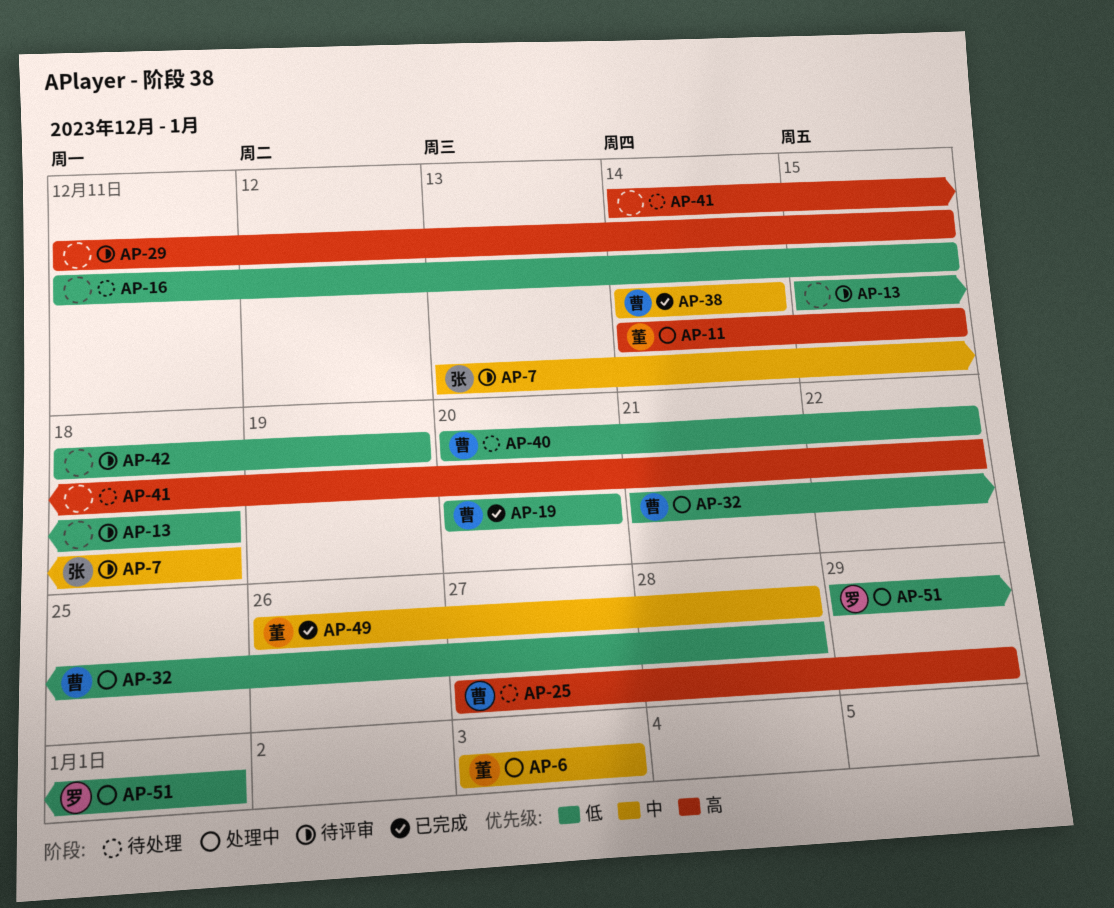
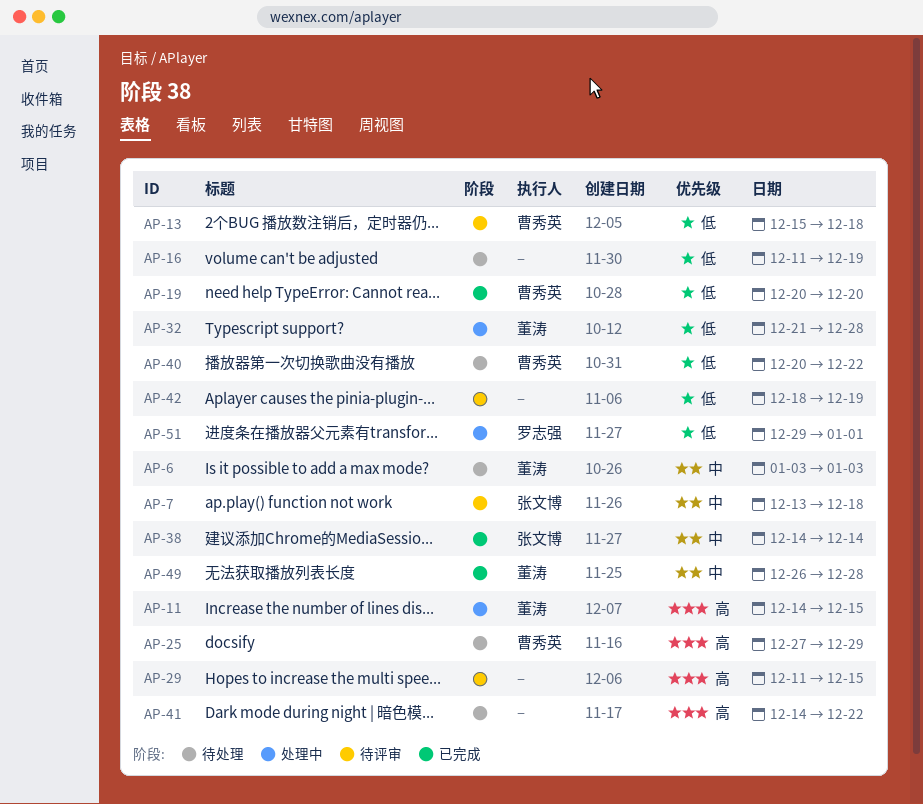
AP-6, status: 处理中 -> 待处理
AP-13, owner: none -> 曹秀英
AP-16, due: Dec 15 -> Dec 19
AP-32, owner: 曹秀英 -> 董涛
AP-38, owner: 曹秀英 -> 张文博

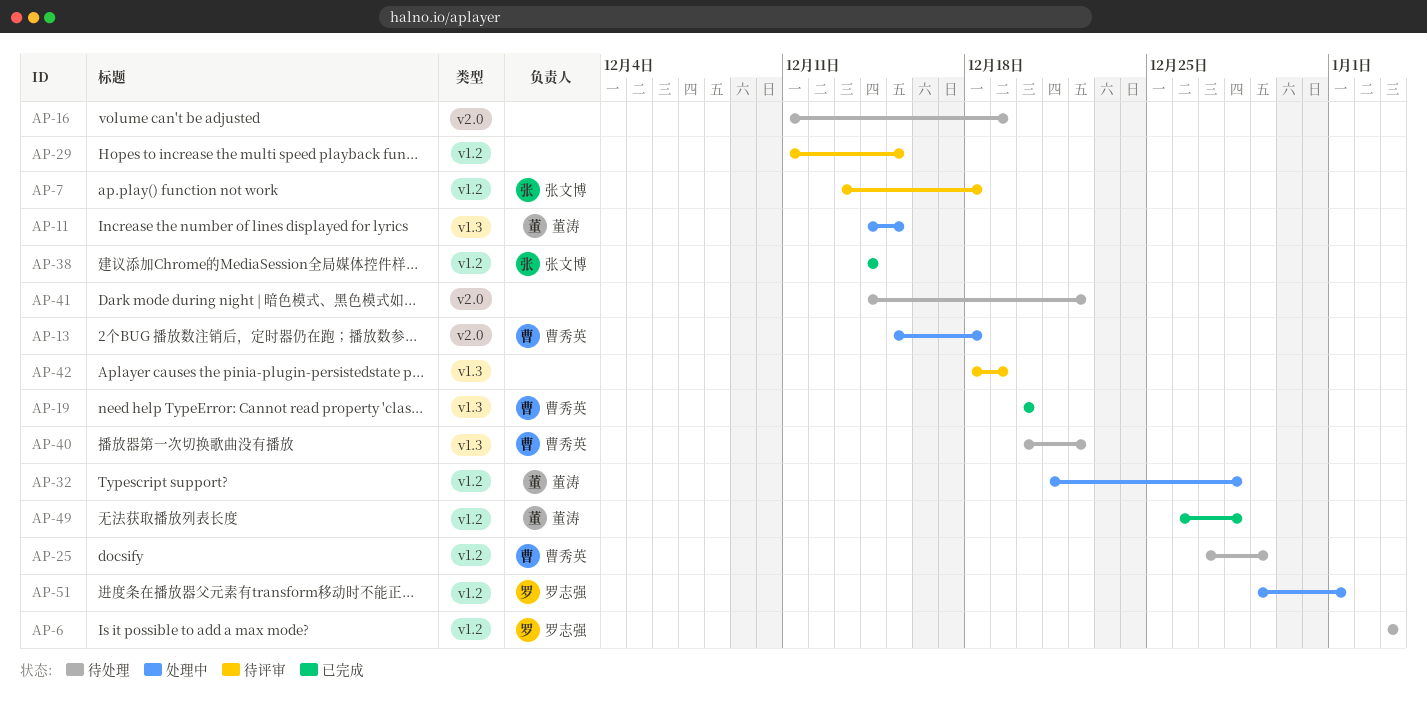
AP-6, owner: 董涛 -> 罗志强
AP-13, status: 待评审 -> 处理中

